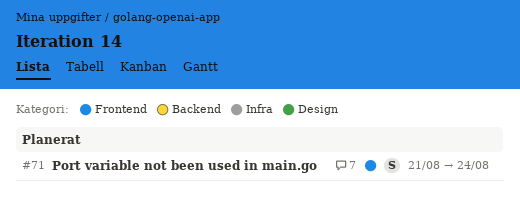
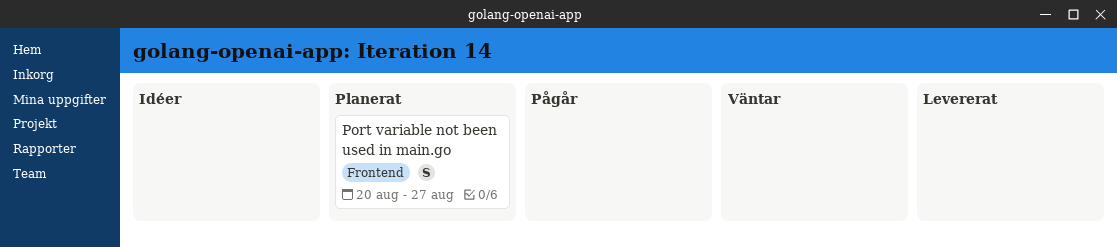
Port variable not been used in main.go, start: Aug 21 -> Aug 20
Port variable not been used in main.go, due: Aug 24 -> Aug 27

